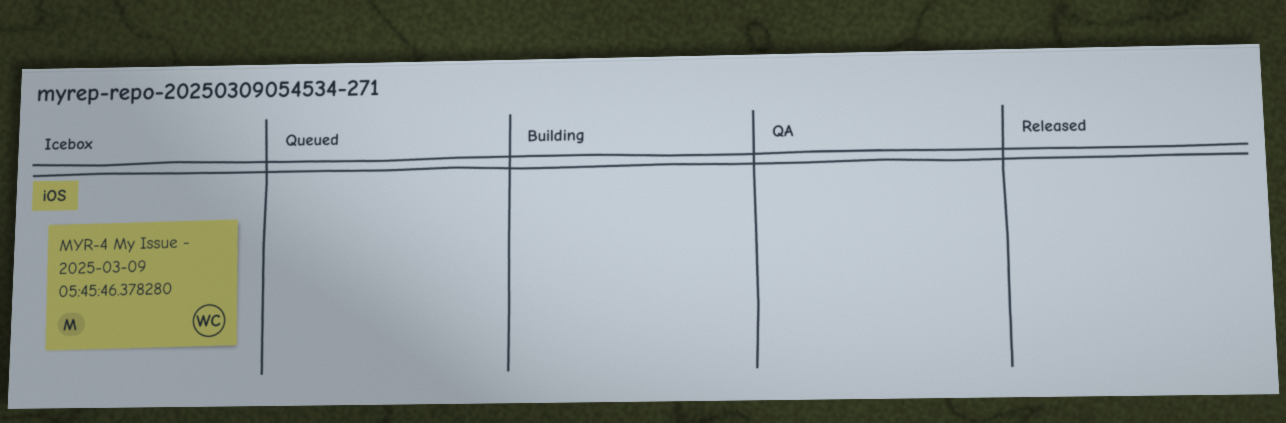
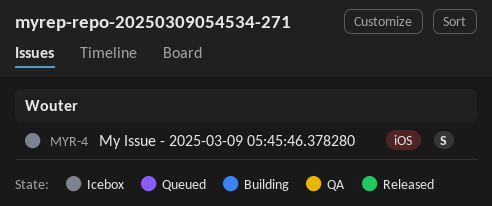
MYR-4, estimate: M -> S

